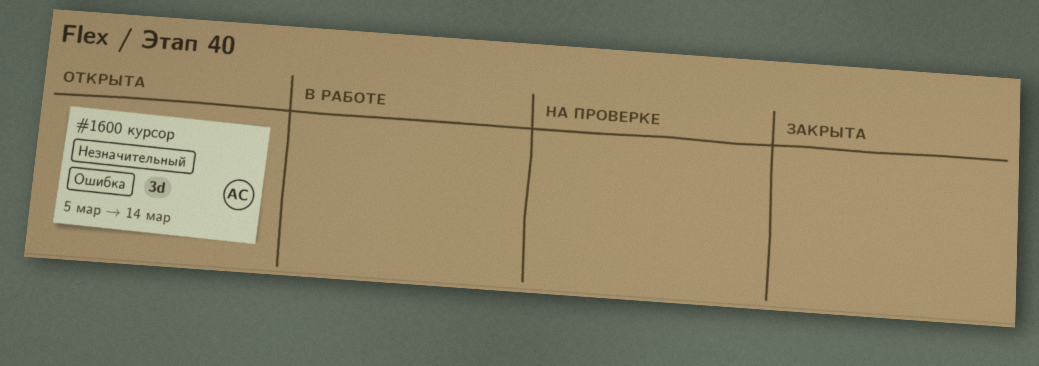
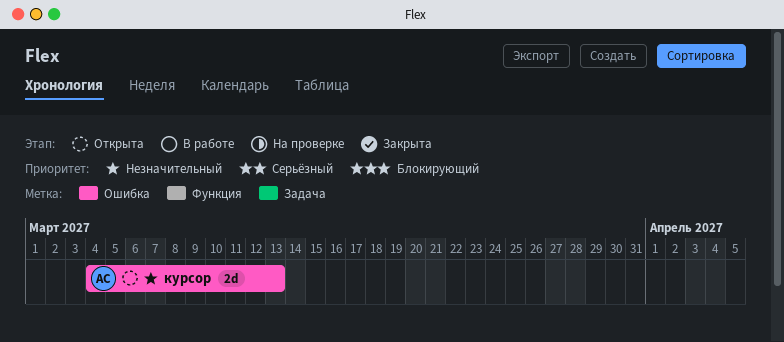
курсор, estimate: 3d -> 2d
курсор, start: Mar 5 -> Mar 4
курсор, due: Mar 14 -> Mar 13

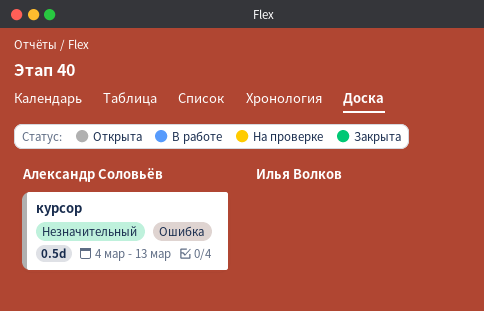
курсор, estimate: 2d -> 0.5d

